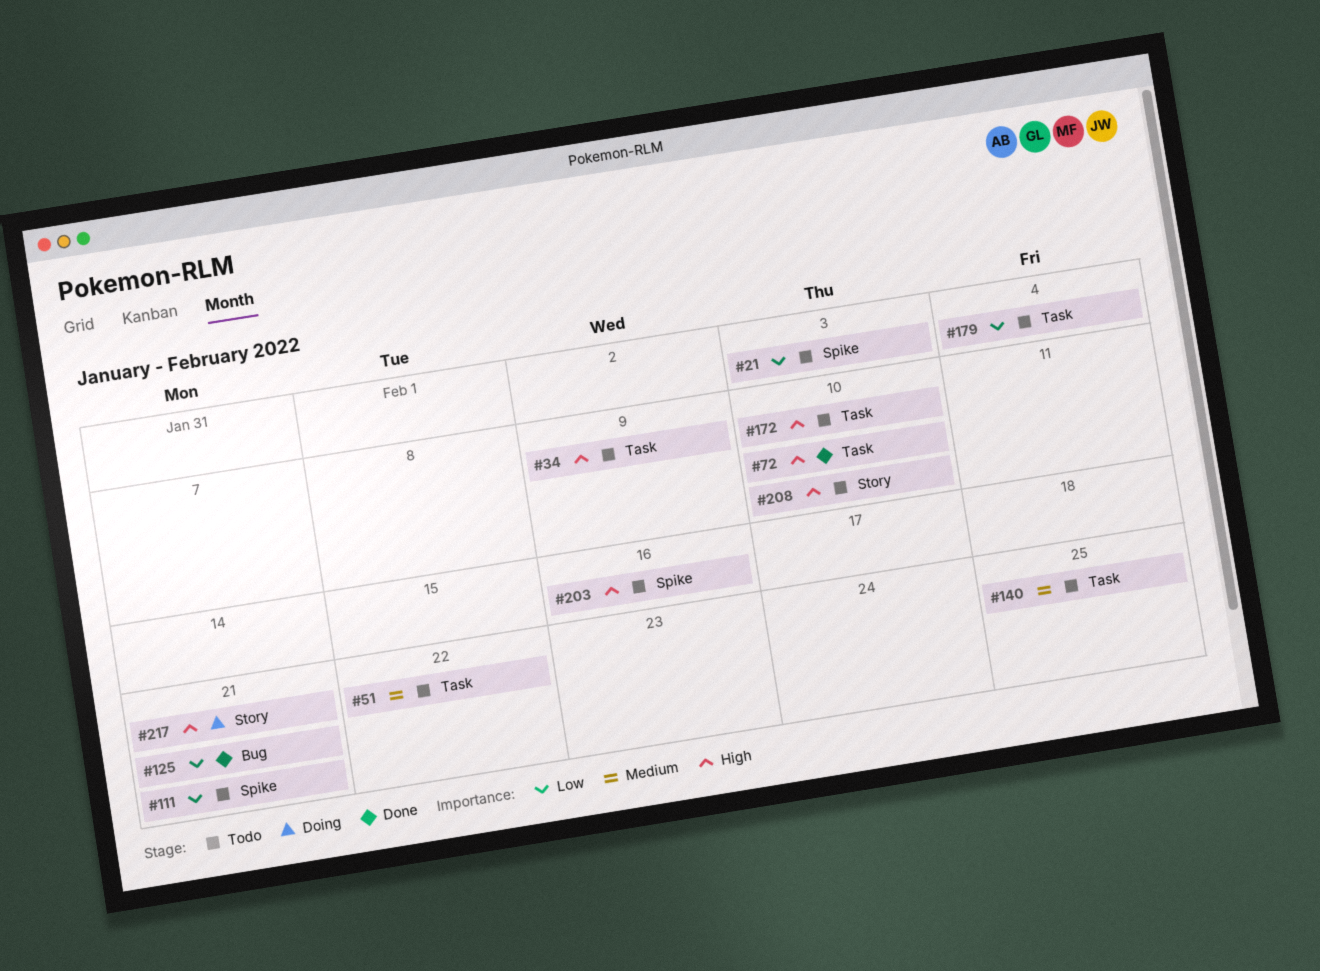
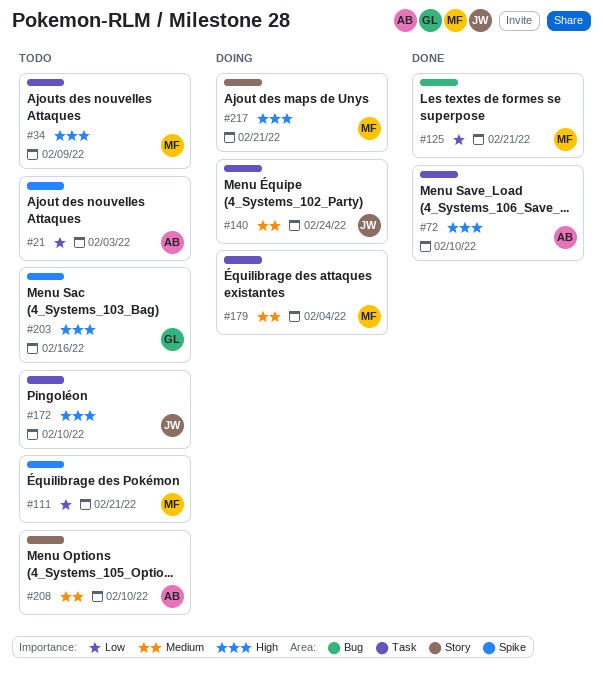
#51: present -> none
#140, status: Todo -> Doing
#140, due: Feb 25 -> Feb 24
#179, status: Todo -> Doing
#179, priority: Low -> Medium
#208, priority: High -> Medium

